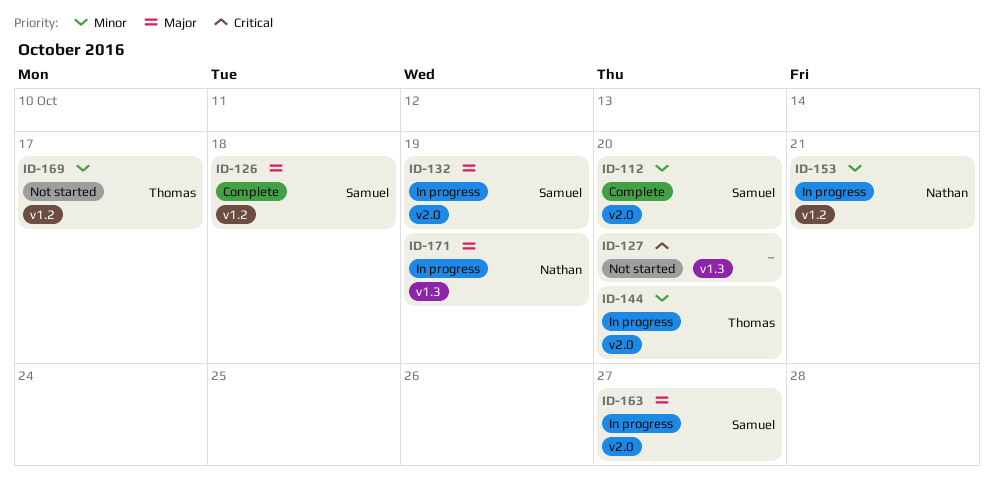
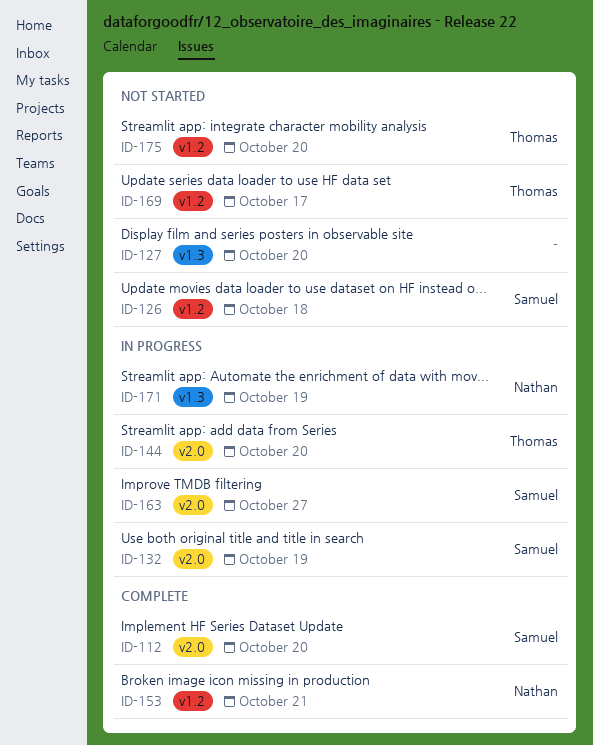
ID-126, status: Complete -> Not started
ID-153, status: In progress -> Complete
ID-175: none -> present

